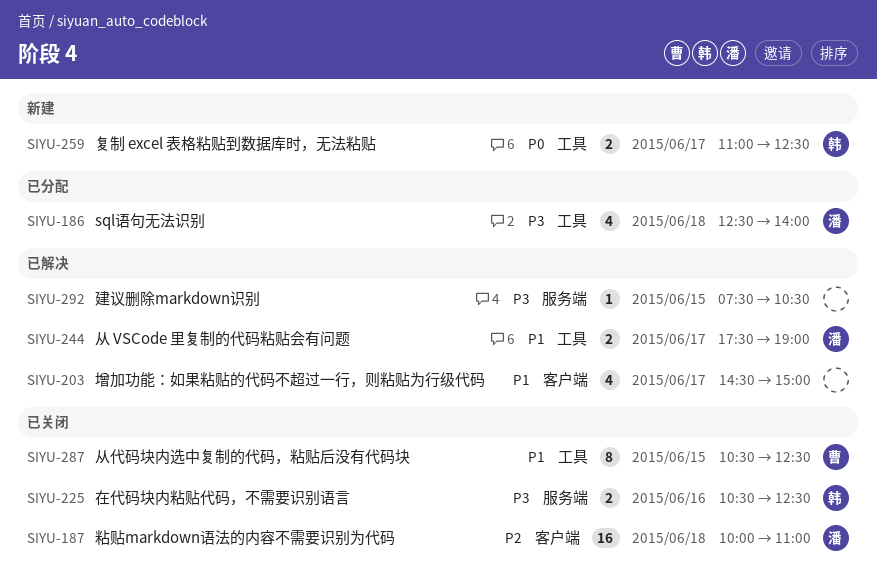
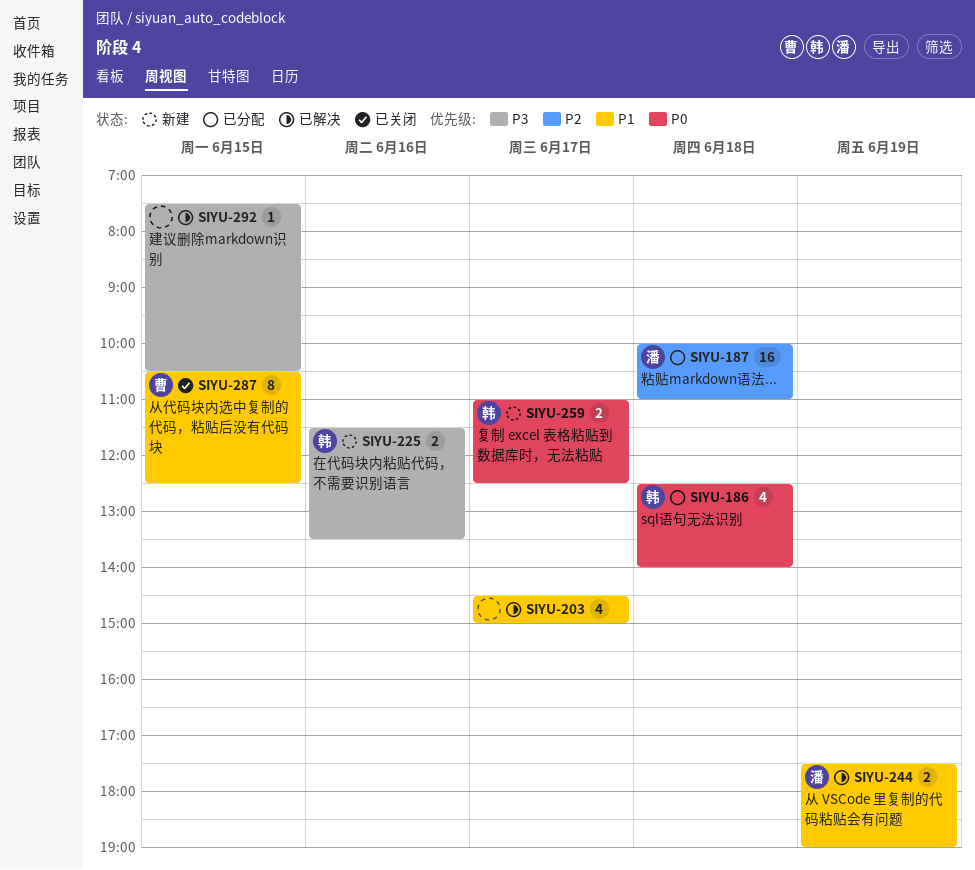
SIYU-186, owner: 潘 -> 韩
SIYU-186, priority: P3 -> P0
SIYU-187, status: 已关闭 -> 已分配
SIYU-225, status: 已关闭 -> 新建
SIYU-225, begins: 10:30 -> 11:30
SIYU-225, ends: 12:30 -> 13:30
SIYU-244, day: Jun 17 -> Jun 19

